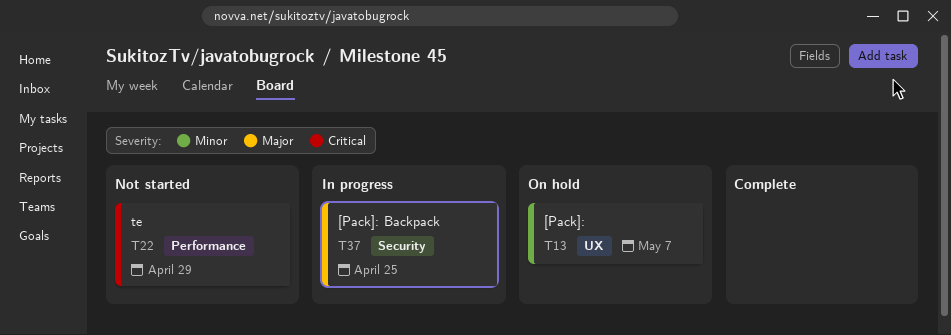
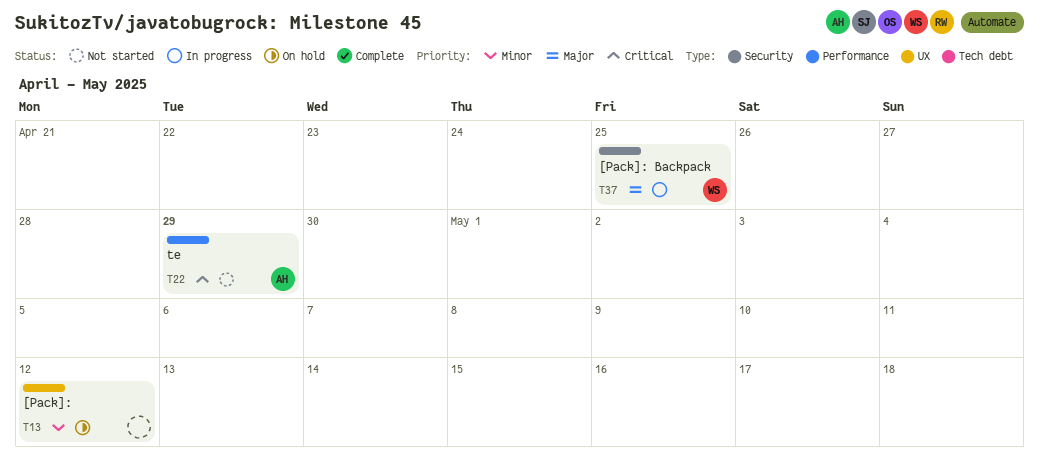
T13, due: May 7 -> May 12

